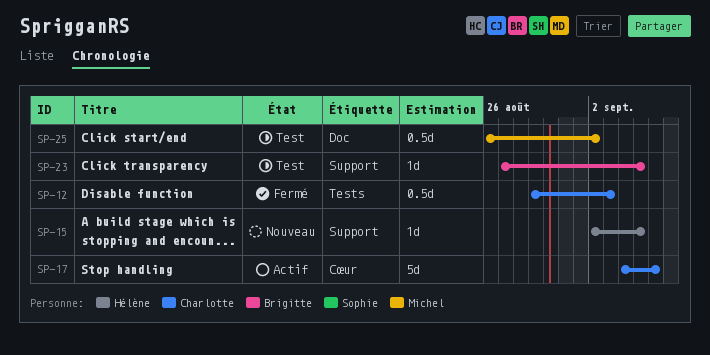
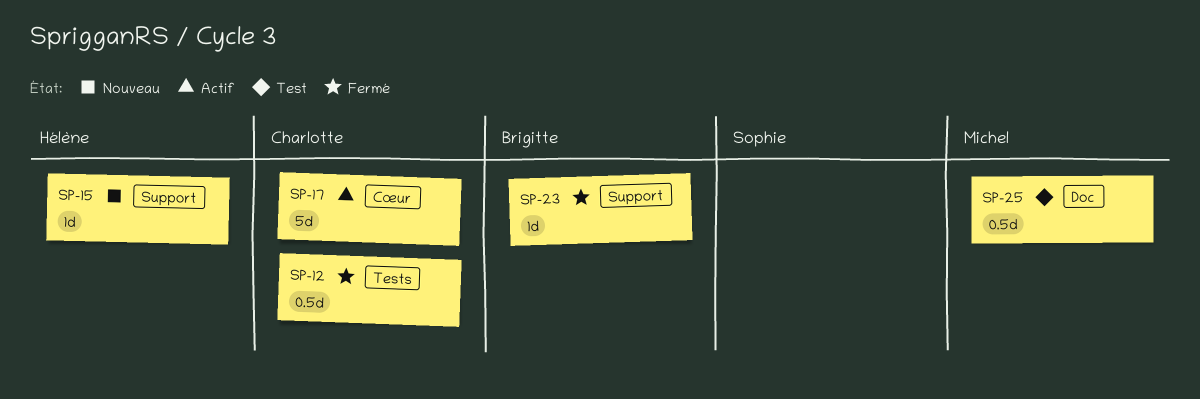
SP-23, status: Test -> Fermé

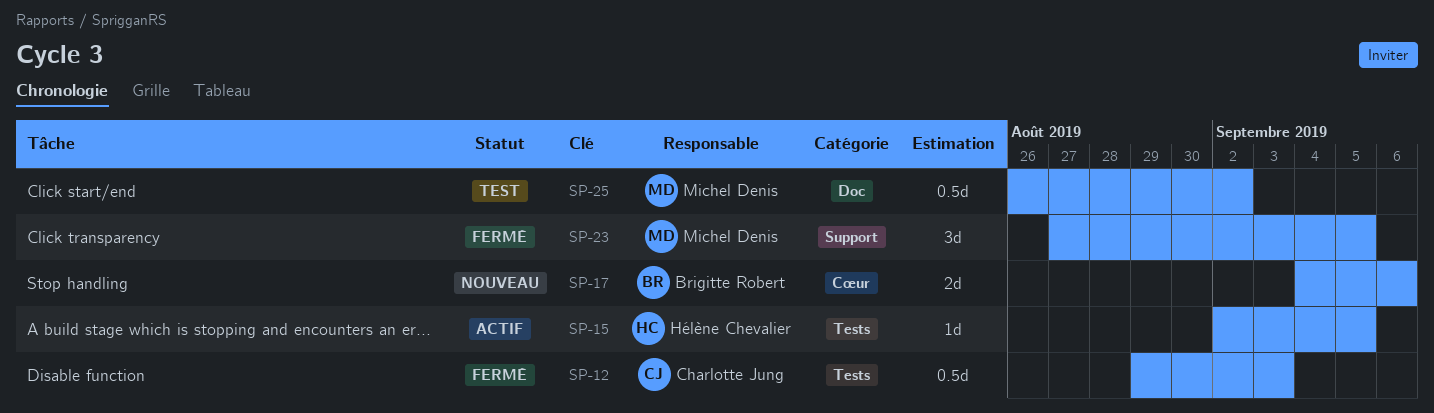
SP-15, status: Nouveau -> Actif
SP-15, label: Support -> Tests
SP-17, status: Actif -> Nouveau
SP-17, owner: Charlotte Jung -> Brigitte Robert
SP-17, estimate: 5d -> 2d
SP-23, owner: Brigitte Robert -> Michel Denis
SP-23, estimate: 1d -> 3d

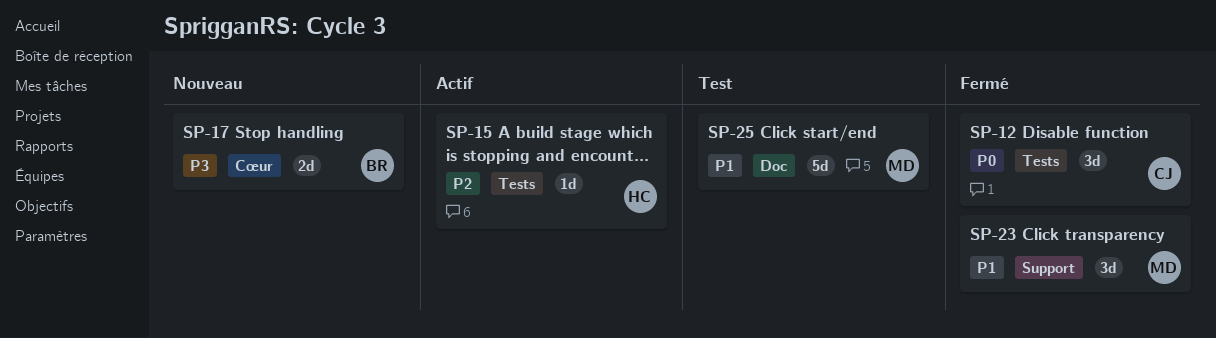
SP-12, estimate: 0.5d -> 3d
SP-25, estimate: 0.5d -> 5d

